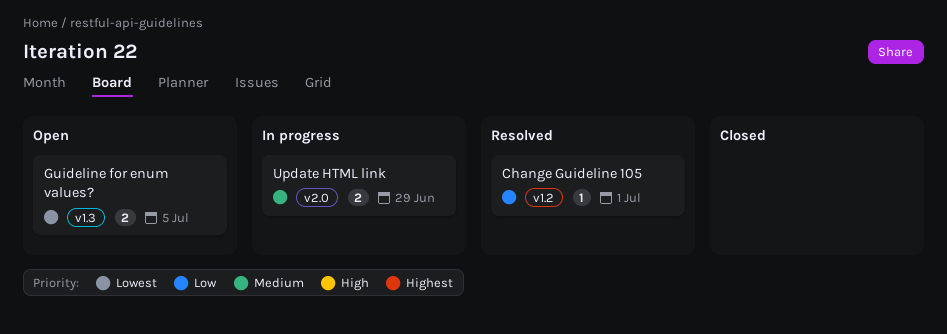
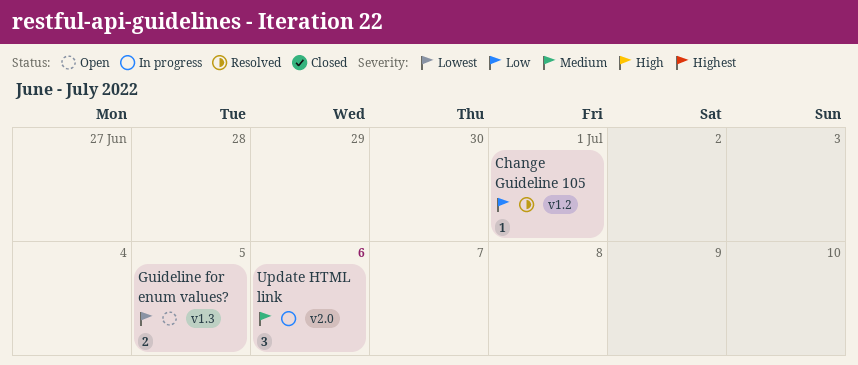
Update HTML link, estimate: 2 -> 3
Update HTML link, due: Jun 29 -> Jul 6

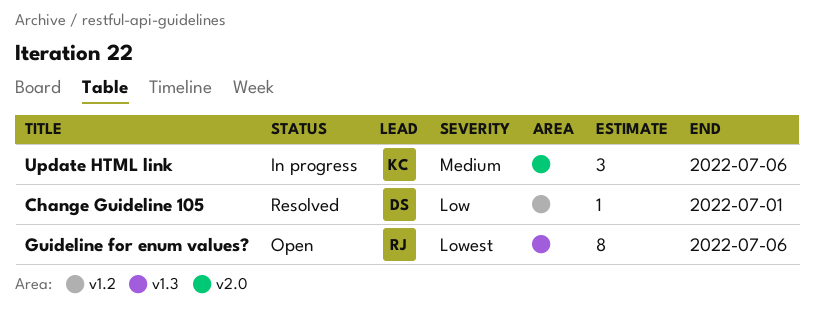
Guideline for enum values?, estimate: 2 -> 8
Guideline for enum values?, due: Jul 5 -> Jul 6

